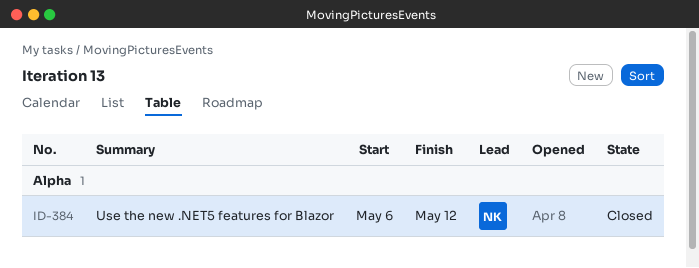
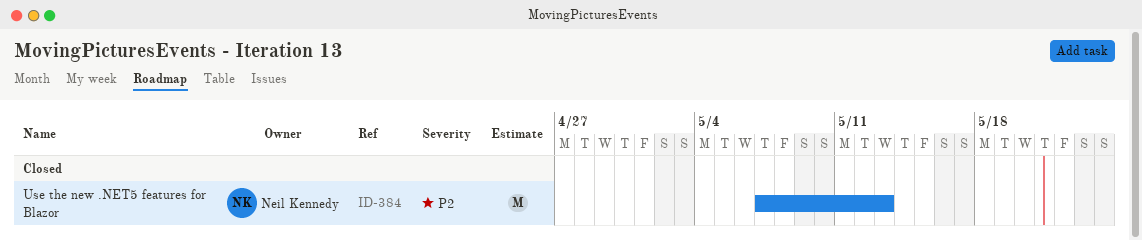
ID-384, start: May 6 -> May 7
ID-384, due: May 12 -> May 13

